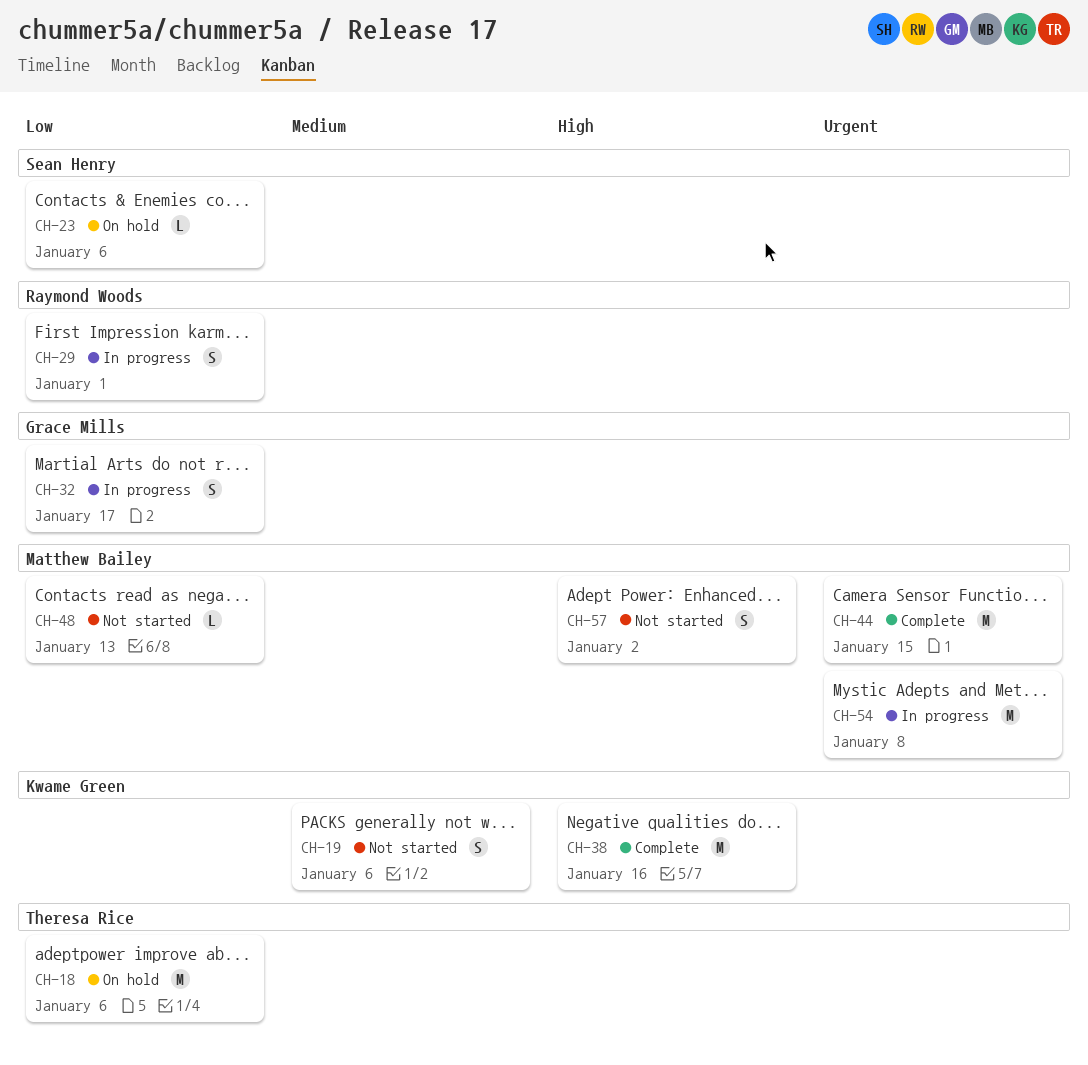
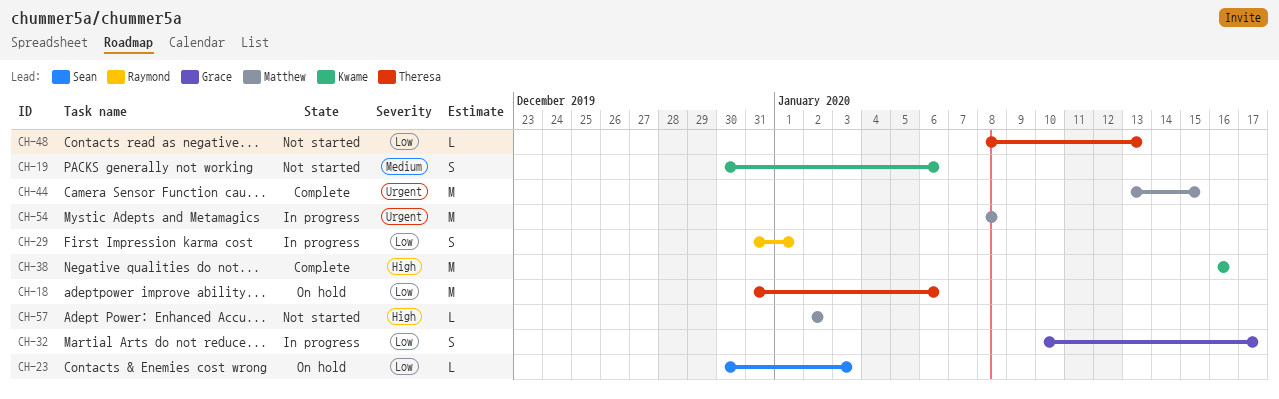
CH-23, due: Jan 6 -> Jan 3
CH-48, owner: Matthew Bailey -> Theresa Rice
CH-57, estimate: S -> L

